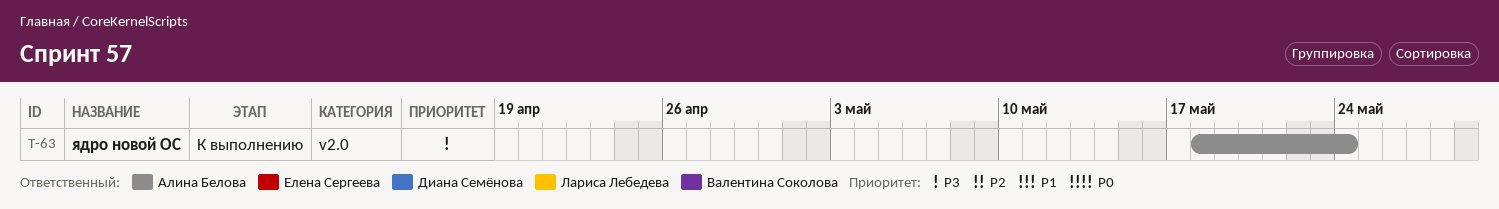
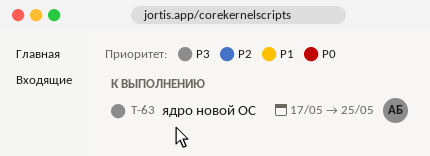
T-63, start: May 18 -> May 17
T-63, due: May 24 -> May 25

